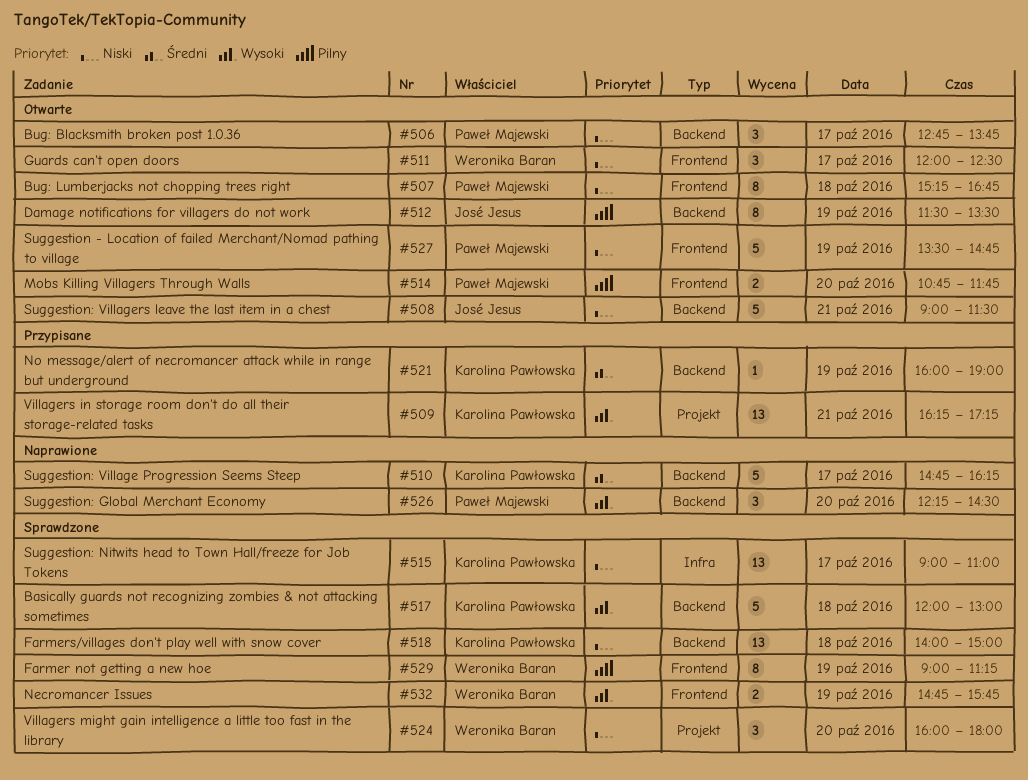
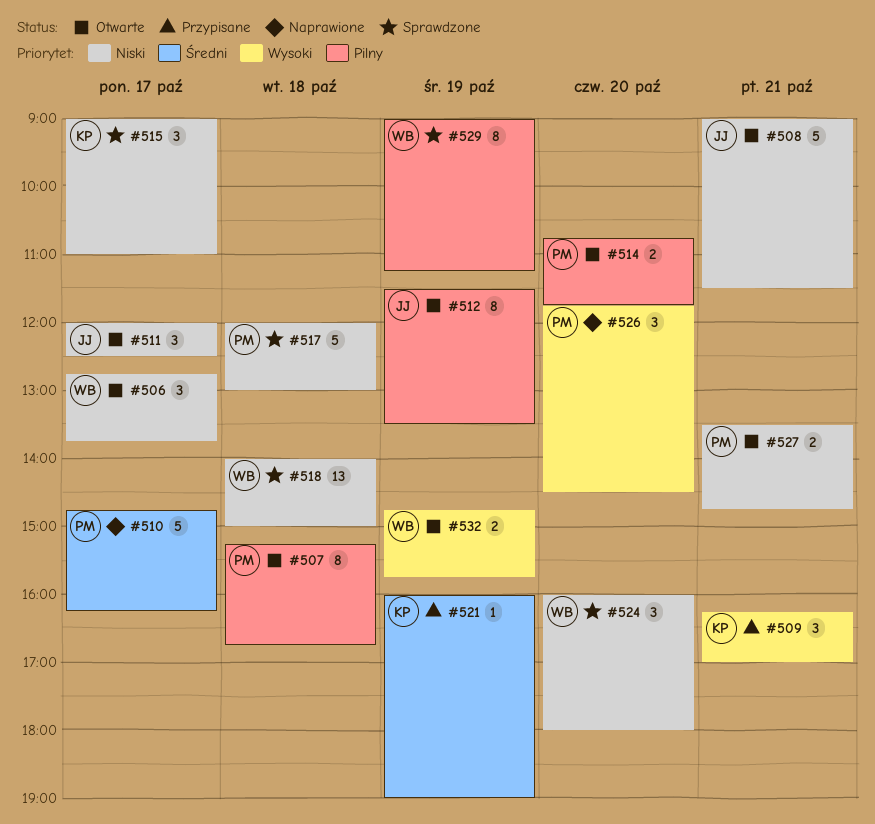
#506, owner: Paweł Majewski -> Weronika Baran
#507, priority: Niski -> Pilny
#509, estimate: 13 -> 3
#509, ends: 17:15 -> 17:00
#510, owner: Karolina Pawłowska -> Paweł Majewski
#511, owner: Weronika Baran -> José Jesus
#515, estimate: 13 -> 3
#517, owner: Karolina Pawłowska -> Paweł Majewski
#517, priority: Wysoki -> Niski
#518, owner: Karolina Pawłowska -> Weronika Baran
#526, begins: 12:15 -> 11:45
#527, estimate: 5 -> 2
#527, day: Oct 19 -> Oct 21
#532, status: Sprawdzone -> Otwarte

